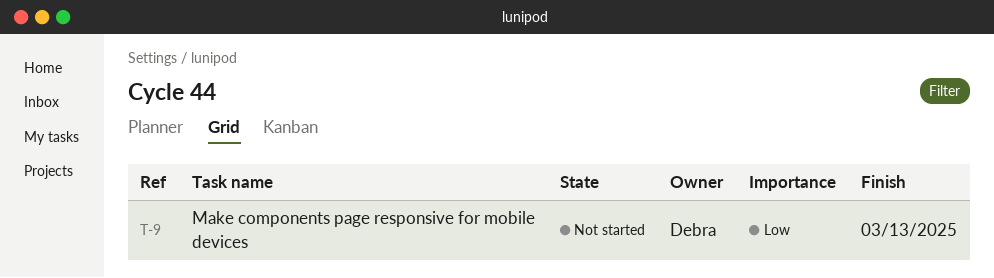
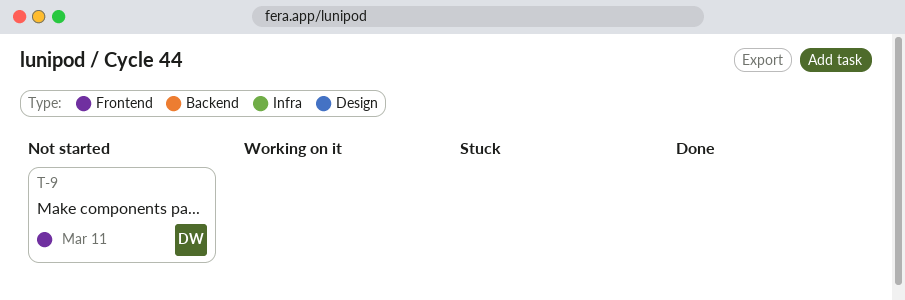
T-9, due: Mar 13 -> Mar 11

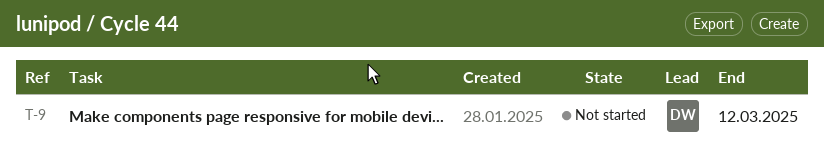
T-9, due: Mar 11 -> Mar 12

